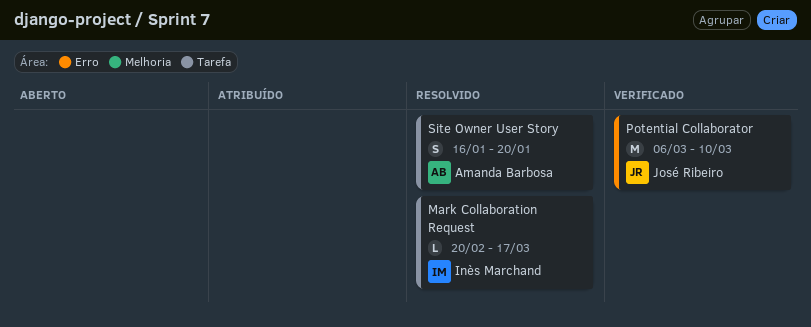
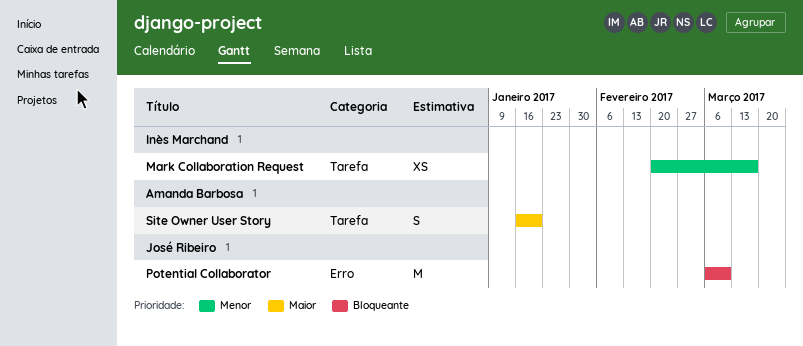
Mark Collaboration Request, estimate: L -> XS

